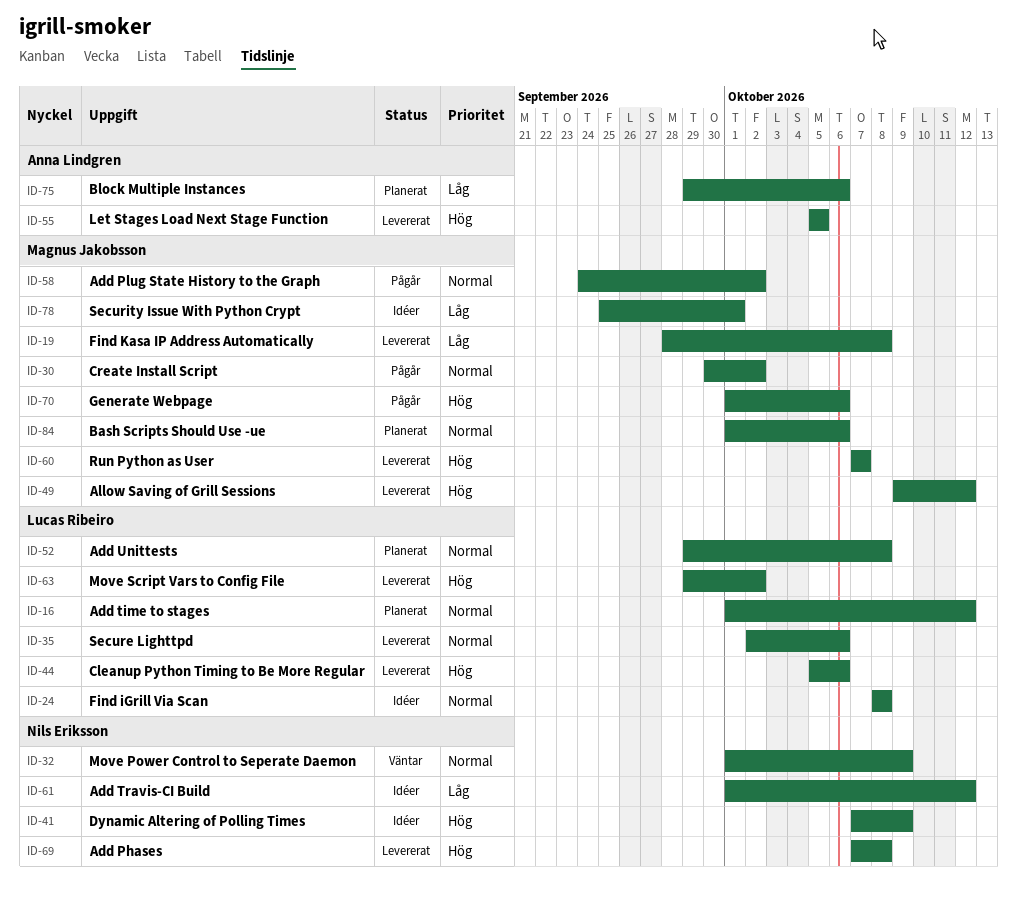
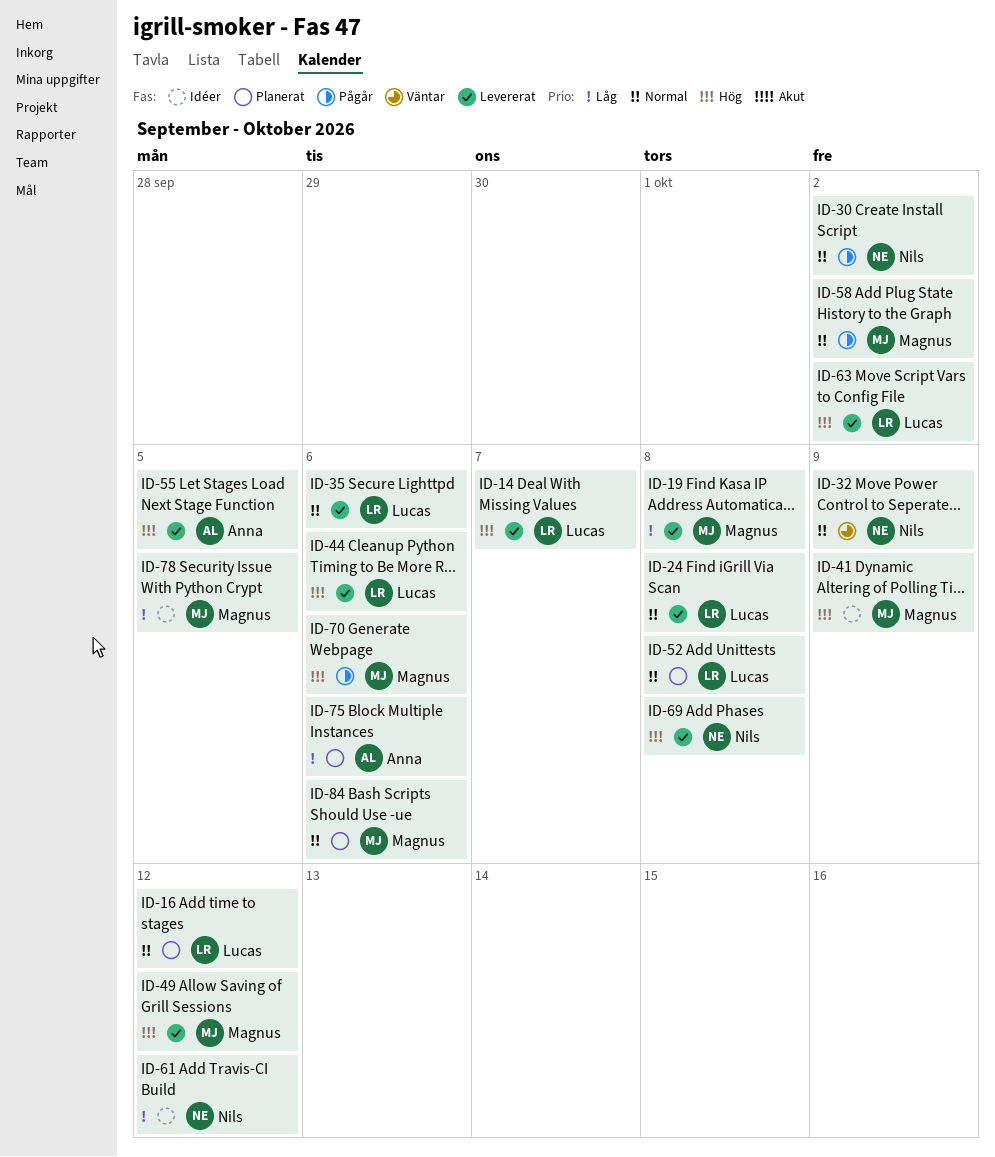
ID-14: none -> present
ID-24, status: Idéer -> Levererat
ID-30, owner: Magnus Jakobsson -> Nils Eriksson
ID-41, owner: Nils Eriksson -> Magnus Jakobsson
ID-60: present -> none
ID-78, due: Oct 1 -> Oct 5

